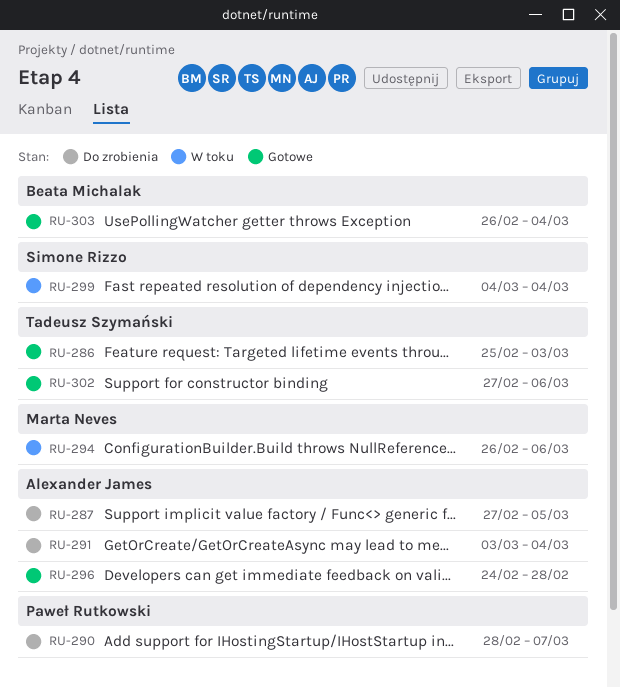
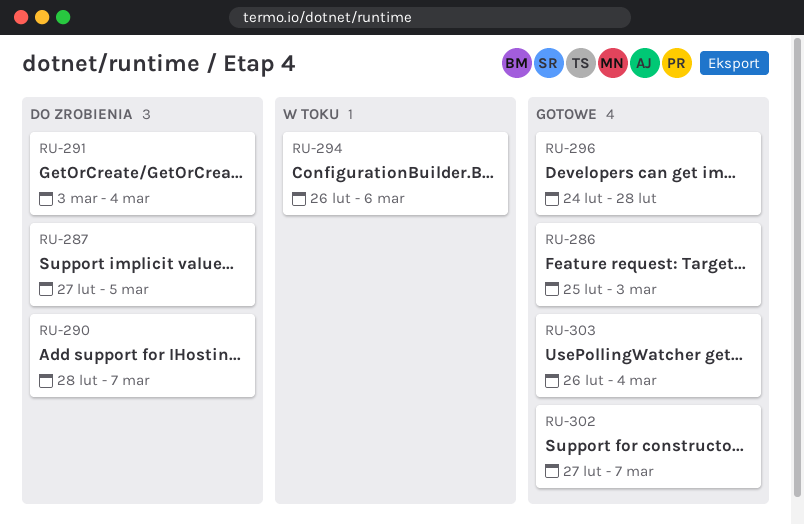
RU-299: present -> none
RU-302, due: Mar 6 -> Mar 7

